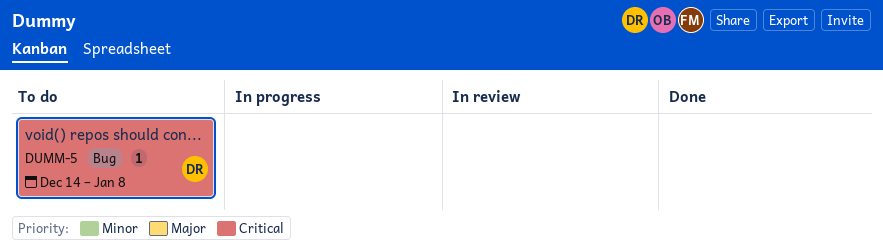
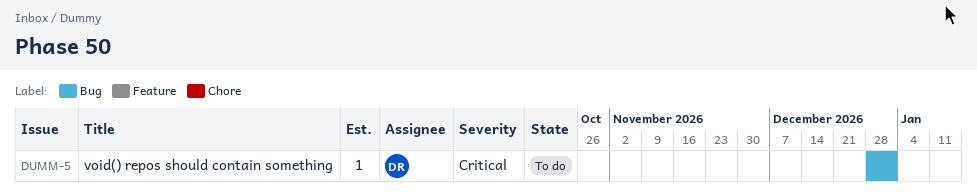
DUMM-5, start: Dec 14 -> Dec 28
DUMM-5, due: Jan 8 -> Jan 1

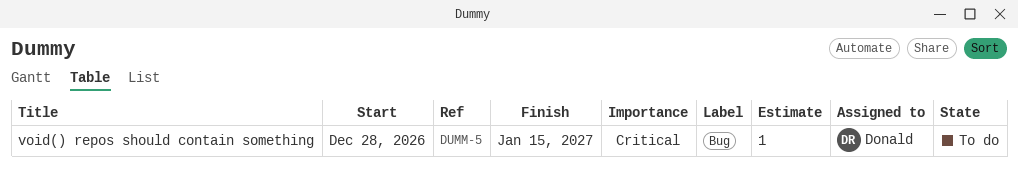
DUMM-5, due: Jan 1 -> Jan 15

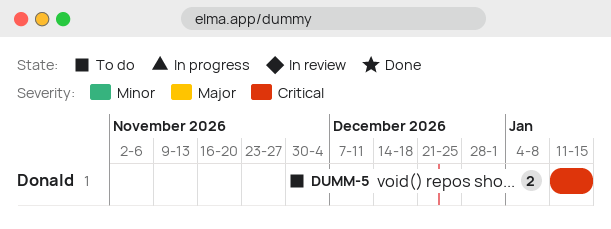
DUMM-5, estimate: 1 -> 2
DUMM-5, start: Dec 28 -> Jan 11

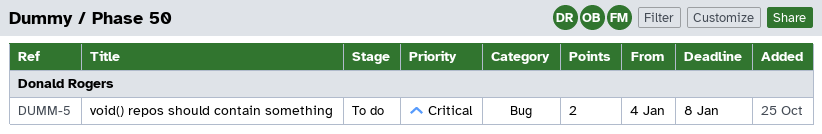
DUMM-5, start: Jan 11 -> Jan 4
DUMM-5, due: Jan 15 -> Jan 8

